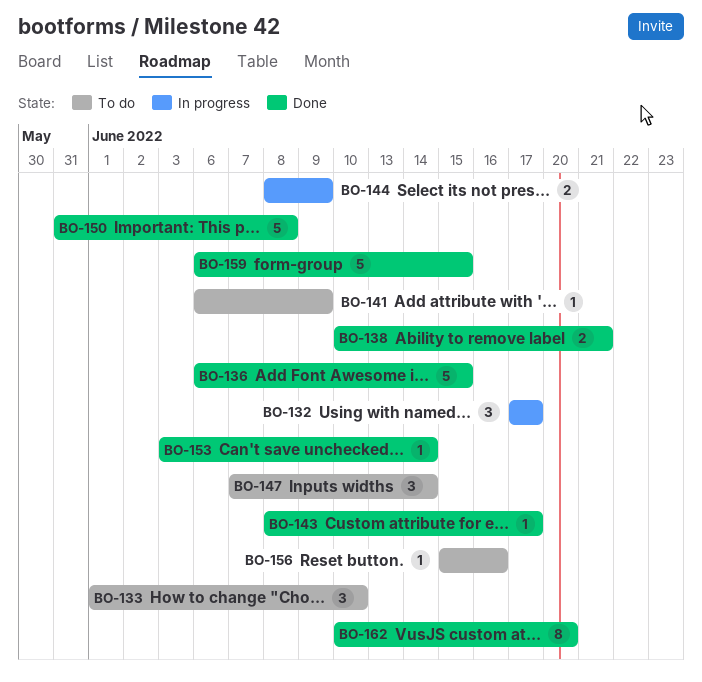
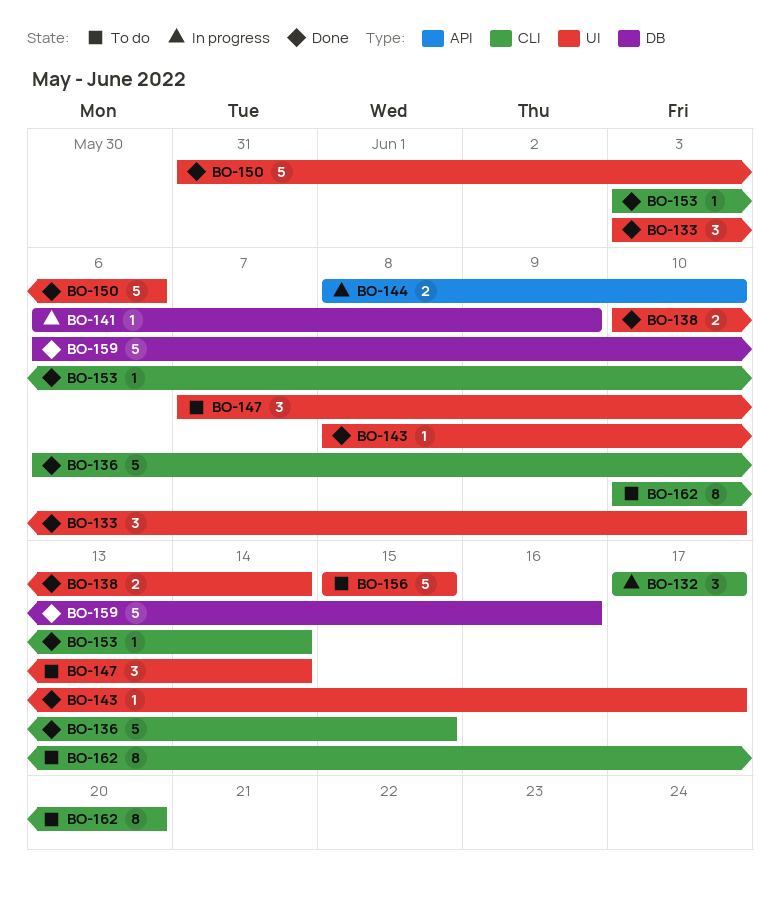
BO-133, status: To do -> Done
BO-133, start: Jun 1 -> Jun 3
BO-138, due: Jun 21 -> Jun 14
BO-141, status: To do -> In progress
BO-144, due: Jun 9 -> Jun 10
BO-150, due: Jun 8 -> Jun 6
BO-156, estimate: 1 -> 5
BO-156, due: Jun 16 -> Jun 15
BO-159, due: Jun 15 -> Jun 16
BO-162, status: Done -> To do

